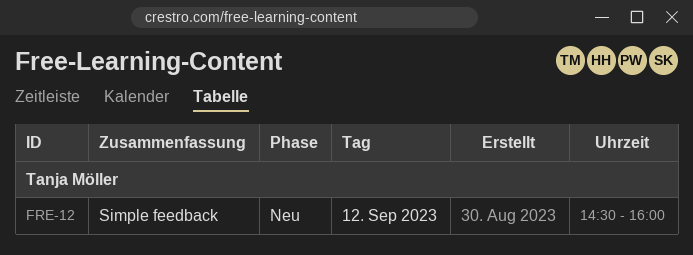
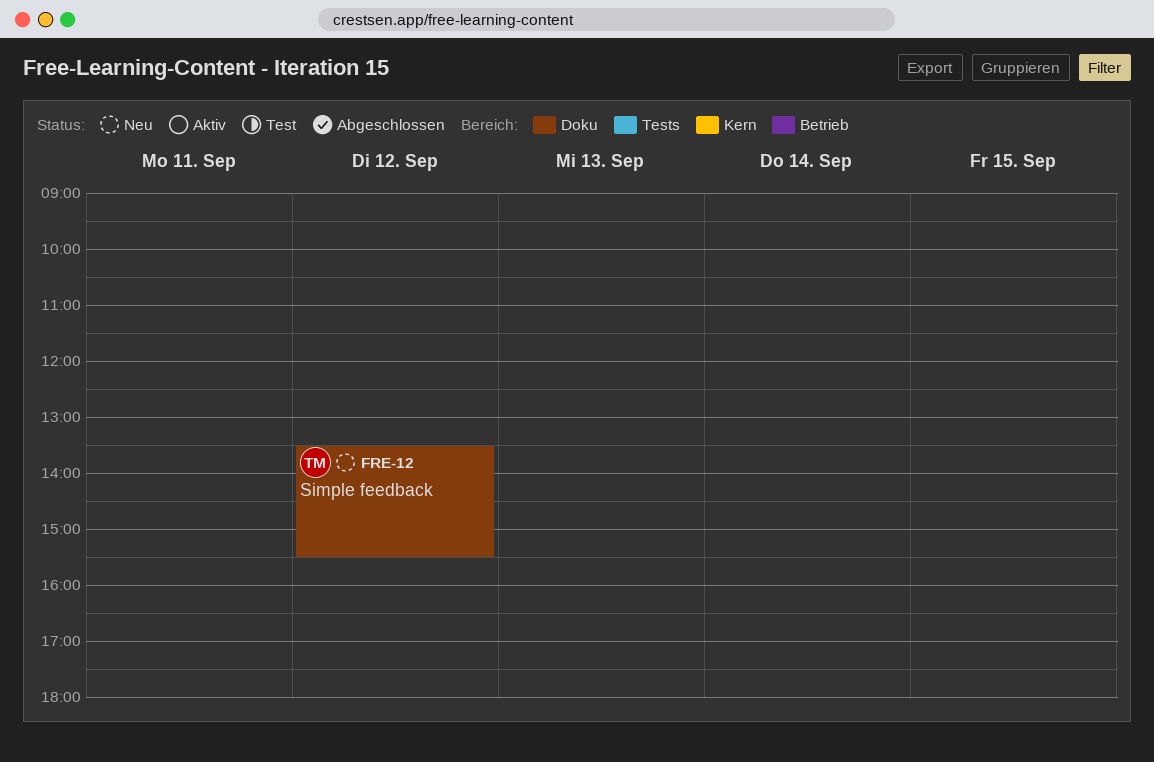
FRE-12, begins: 14:30 -> 13:30
FRE-12, ends: 16:00 -> 15:30

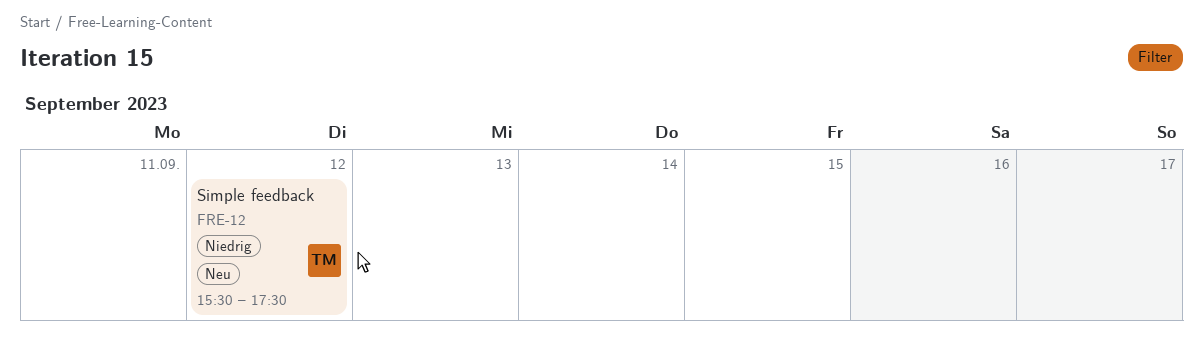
FRE-12, begins: 13:30 -> 15:30
FRE-12, ends: 15:30 -> 17:30

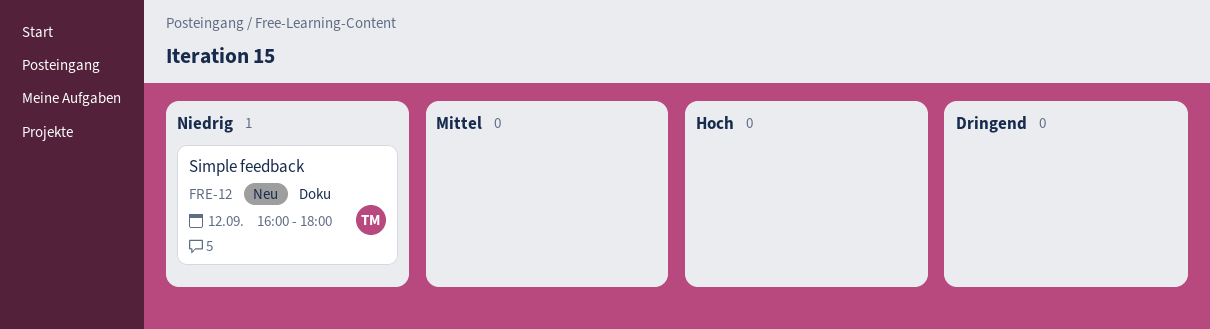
FRE-12, begins: 15:30 -> 16:00
FRE-12, ends: 17:30 -> 18:00

